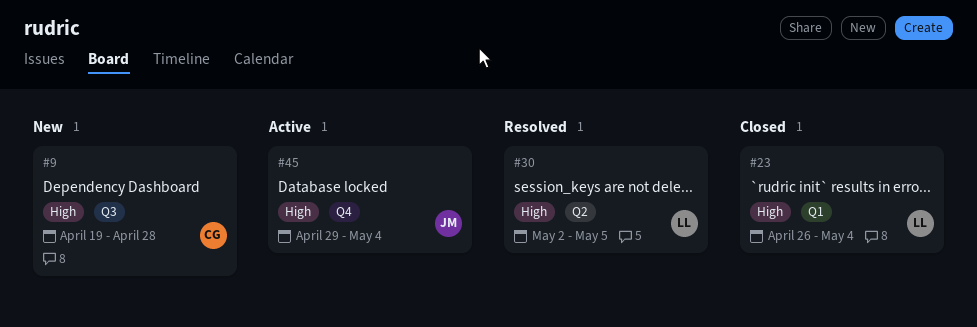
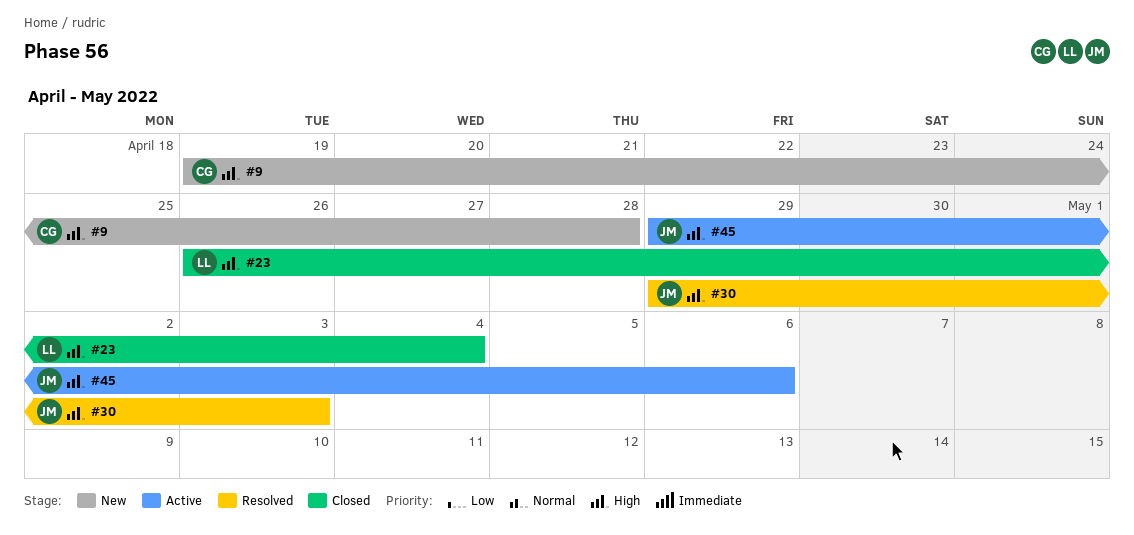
#30, owner: LL -> JM
#30, start: May 2 -> Apr 29
#30, due: May 5 -> May 3
#45, due: May 4 -> May 6

